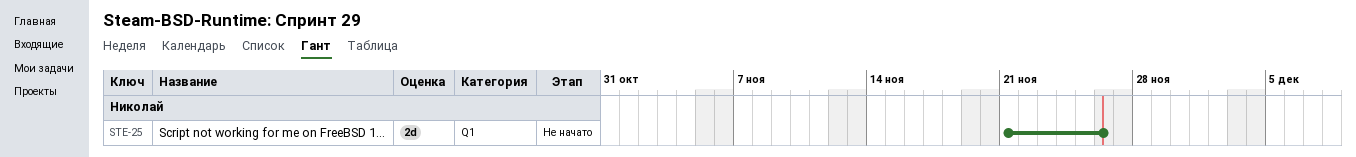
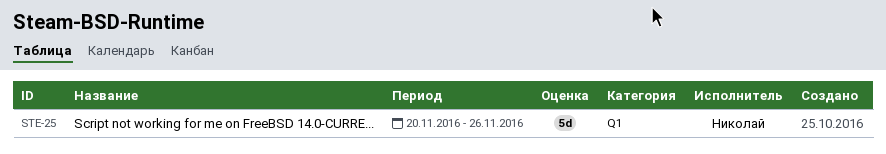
STE-25, estimate: 2d -> 5d
STE-25, start: Nov 21 -> Nov 20

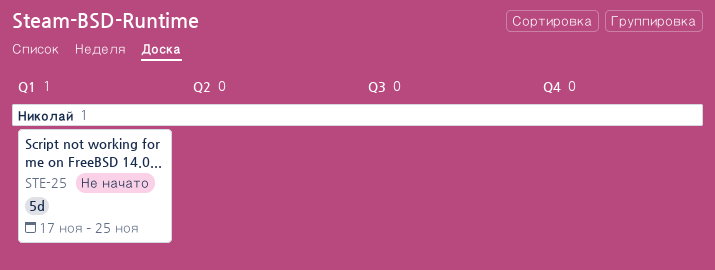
STE-25, start: Nov 20 -> Nov 17
STE-25, due: Nov 26 -> Nov 25

